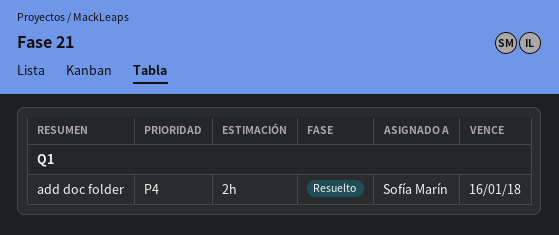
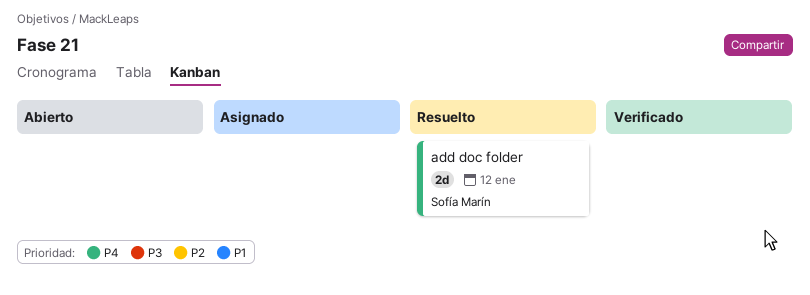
add doc folder, estimate: 2h -> 2d
add doc folder, due: Jan 16 -> Jan 12

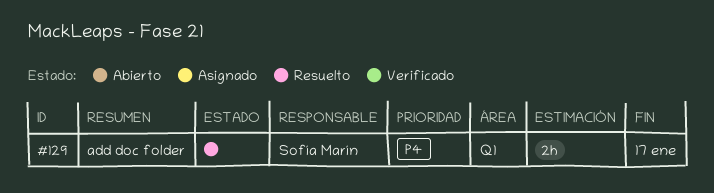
add doc folder, estimate: 2d -> 2h
add doc folder, due: Jan 12 -> Jan 17

